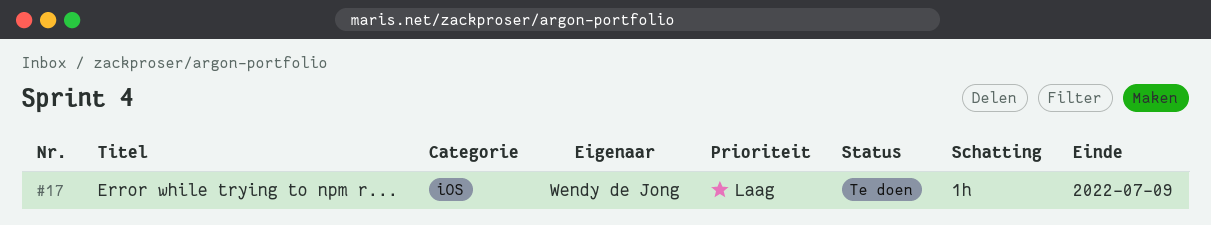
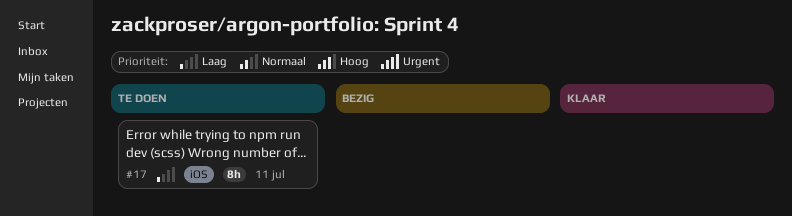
#17, estimate: 1h -> 8h
#17, due: Jul 9 -> Jul 11

